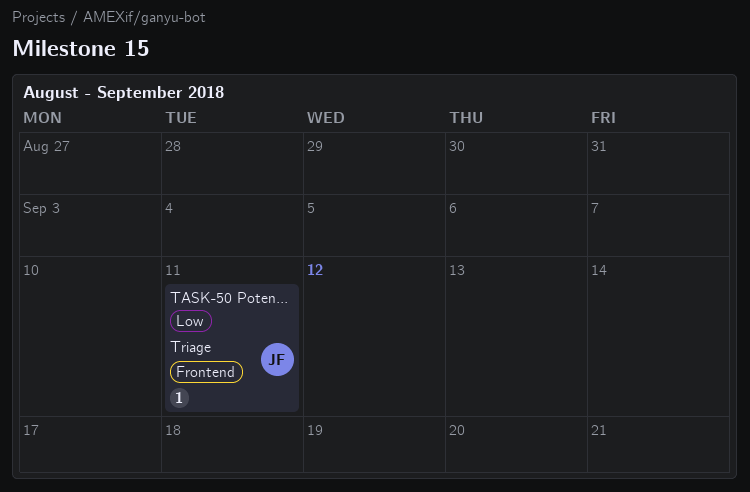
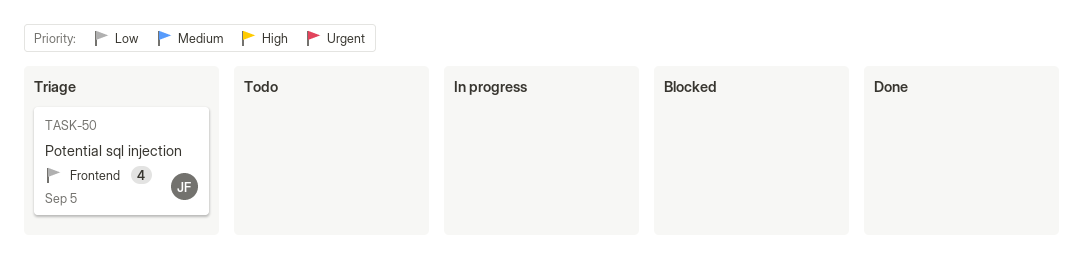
TASK-50, estimate: 1 -> 4
TASK-50, due: Sep 11 -> Sep 5

